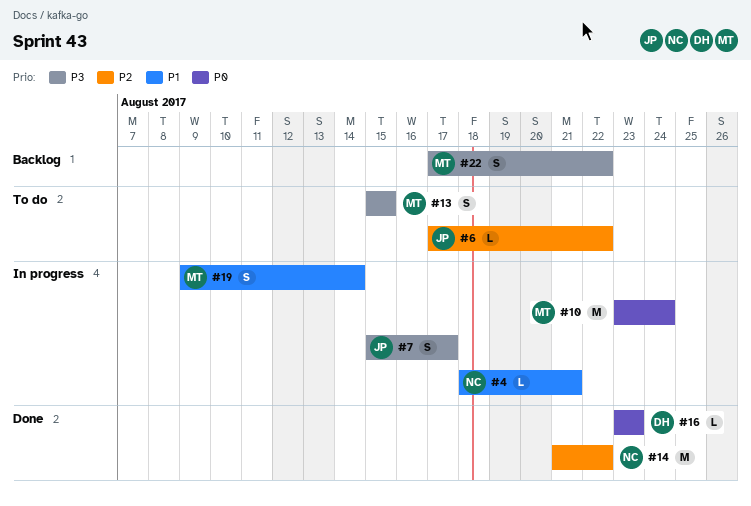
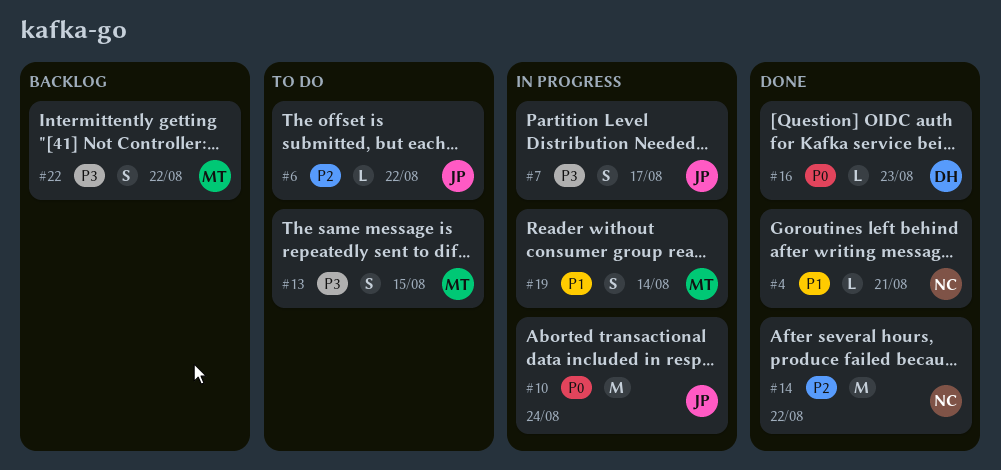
#4, status: In progress -> Done
#10, owner: MT -> JP

